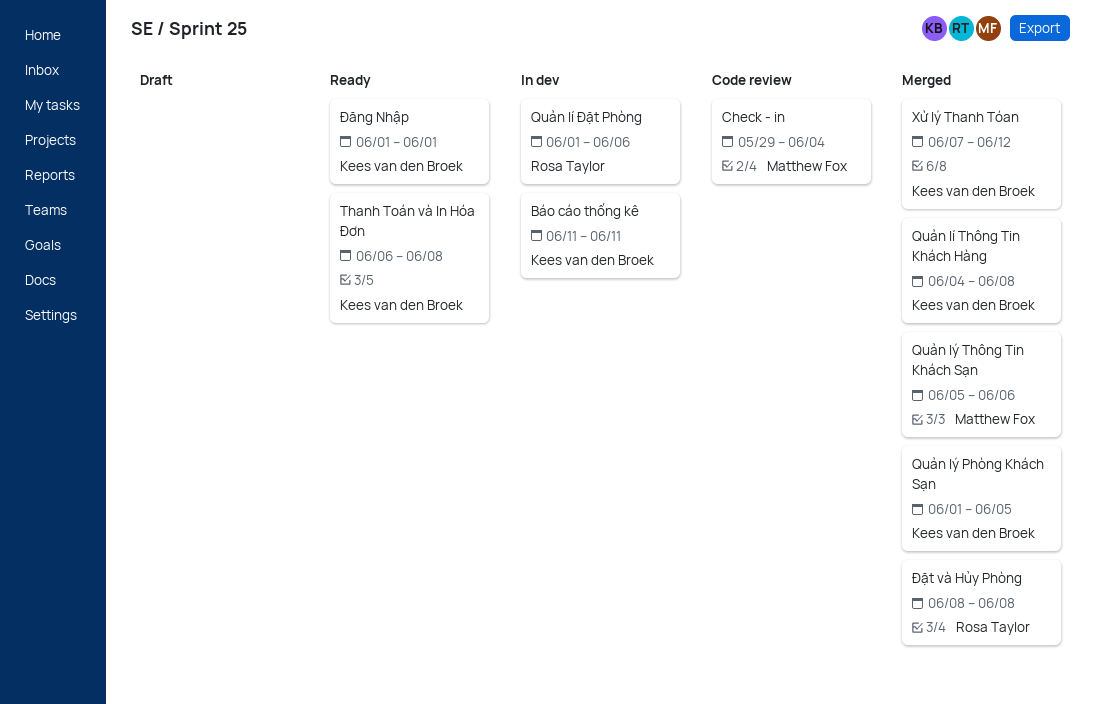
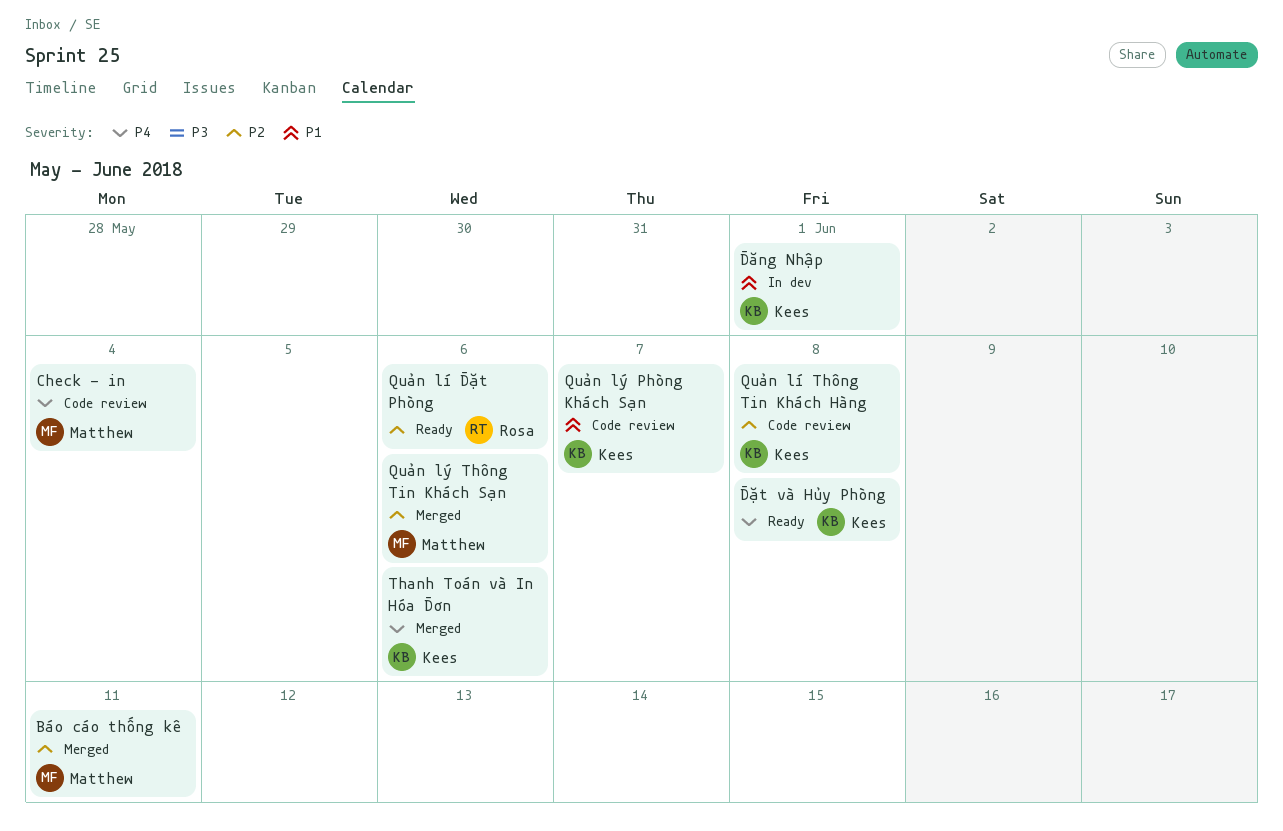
Báo cáo thống kê, status: In dev -> Merged
Báo cáo thống kê, owner: Kees van den Broek -> Matthew Fox
Quản lí Thông Tin Khách Hàng, status: Merged -> Code review
Quản lí Đặt Phòng, status: In dev -> Ready
Quản lý Phòng Khách Sạn, status: Merged -> Code review
Quản lý Phòng Khách Sạn, due: Jun 5 -> Jun 7
Thanh Toán và In Hóa Đơn, status: Ready -> Merged
Thanh Toán và In Hóa Đơn, due: Jun 8 -> Jun 6
Xử lý Thanh Tóan: present -> none
Đăng Nhập, status: Ready -> In dev
Đặt và Hủy Phòng, status: Merged -> Ready
Đặt và Hủy Phòng, owner: Rosa Taylor -> Kees van den Broek

